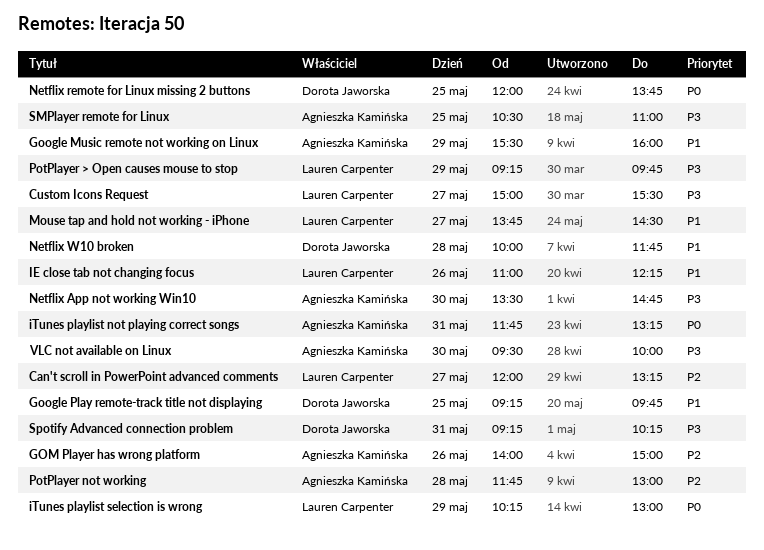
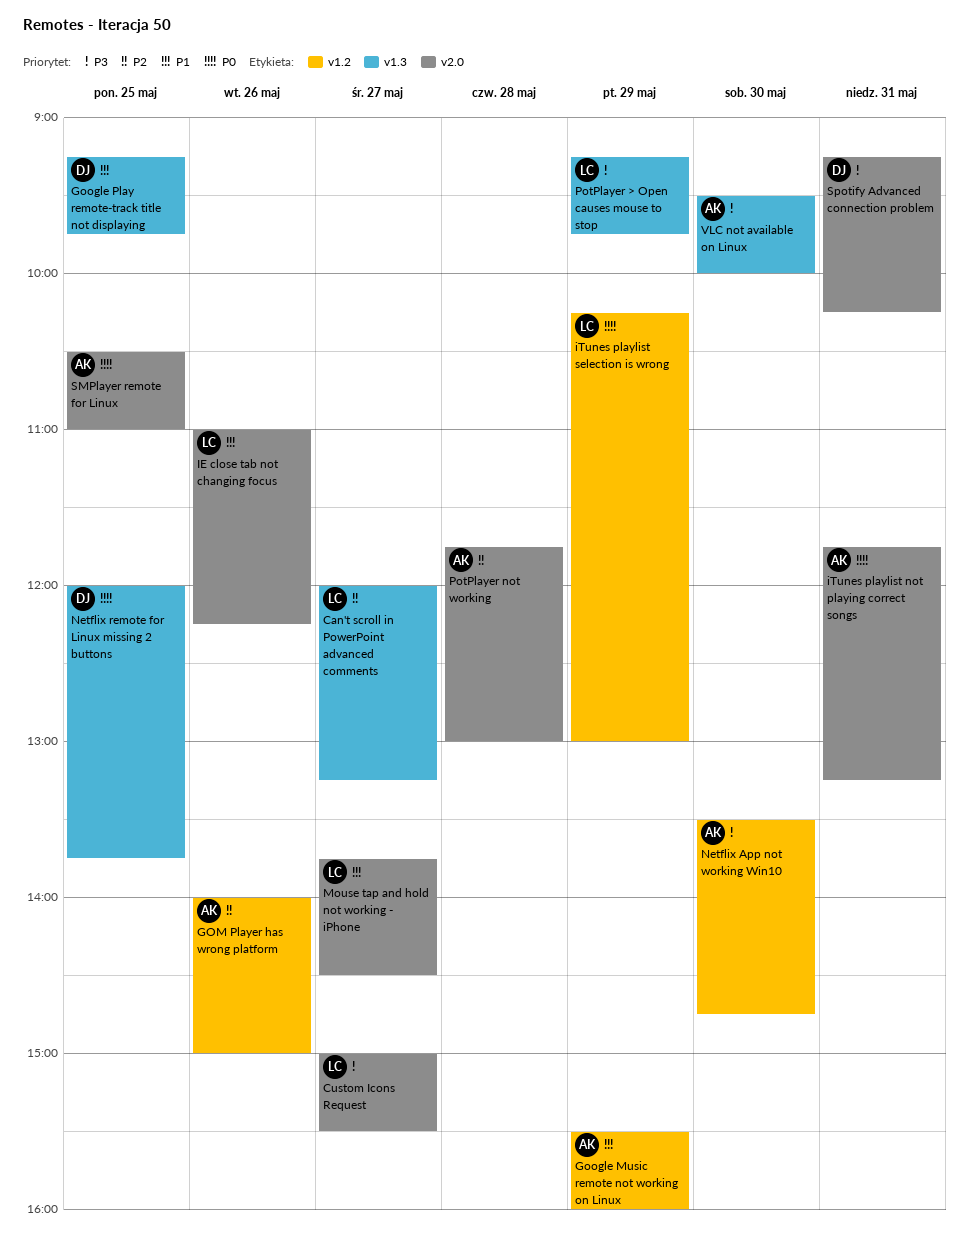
Netflix W10 broken: present -> none
SMPlayer remote for Linux, priority: P3 -> P0

